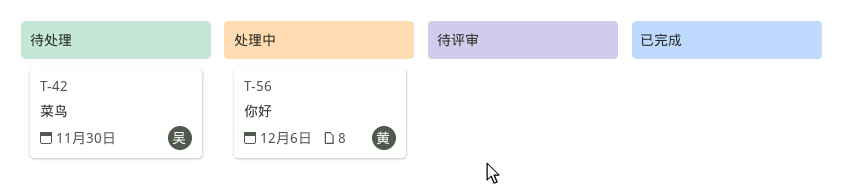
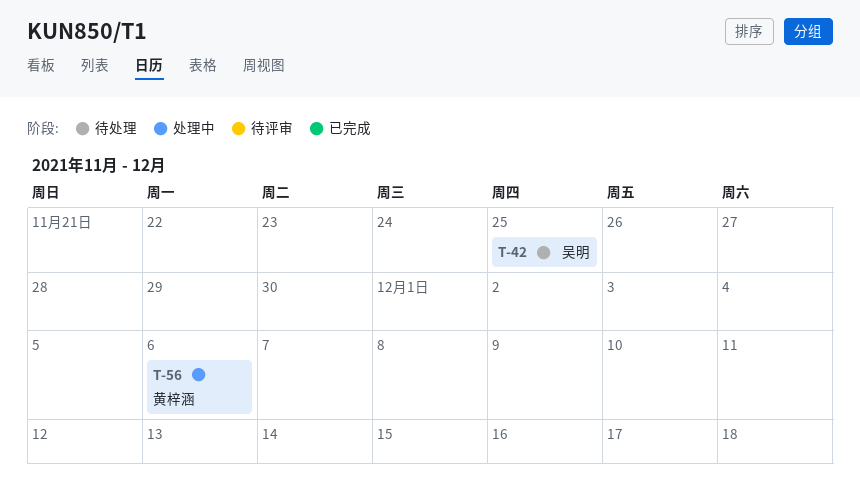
T-42, due: Nov 30 -> Nov 25

